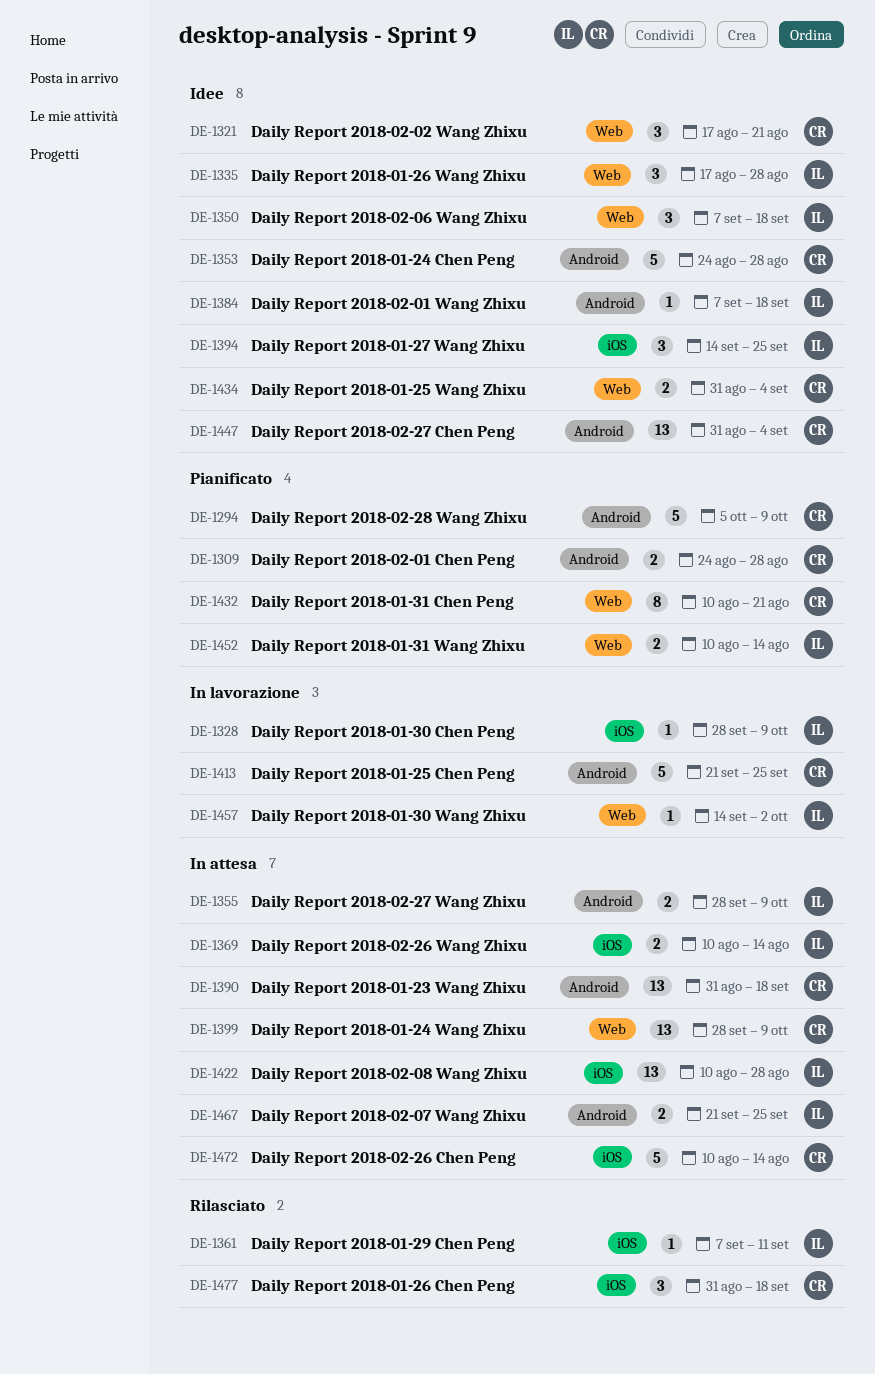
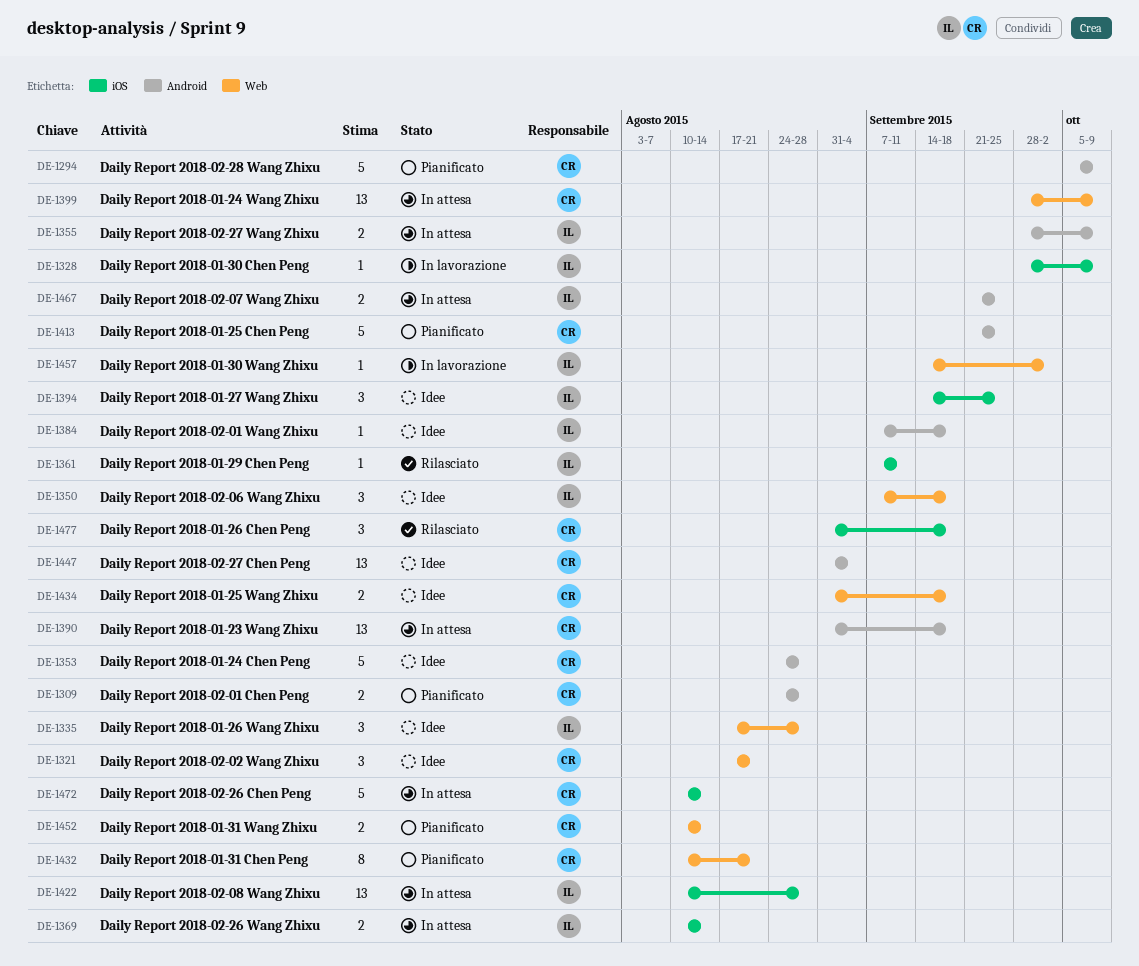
DE-1413, status: In lavorazione -> Pianificato
DE-1434, due: Sep 4 -> Sep 18
DE-1452, owner: IL -> CR

